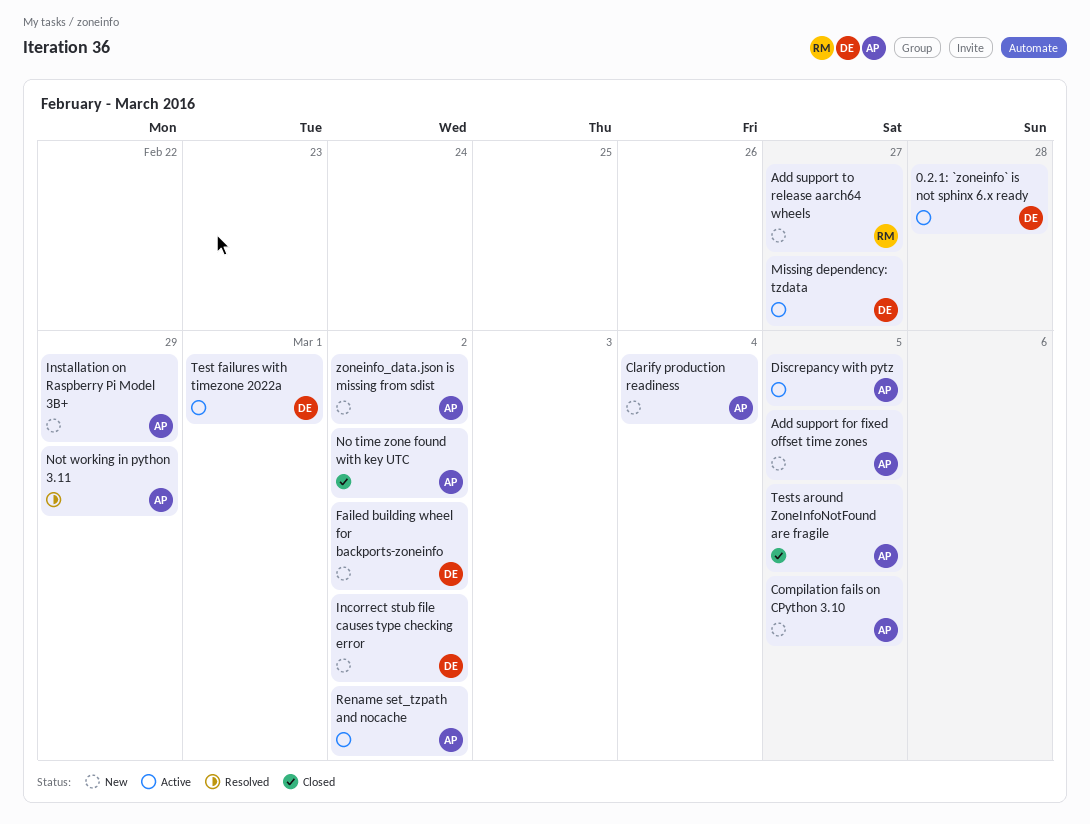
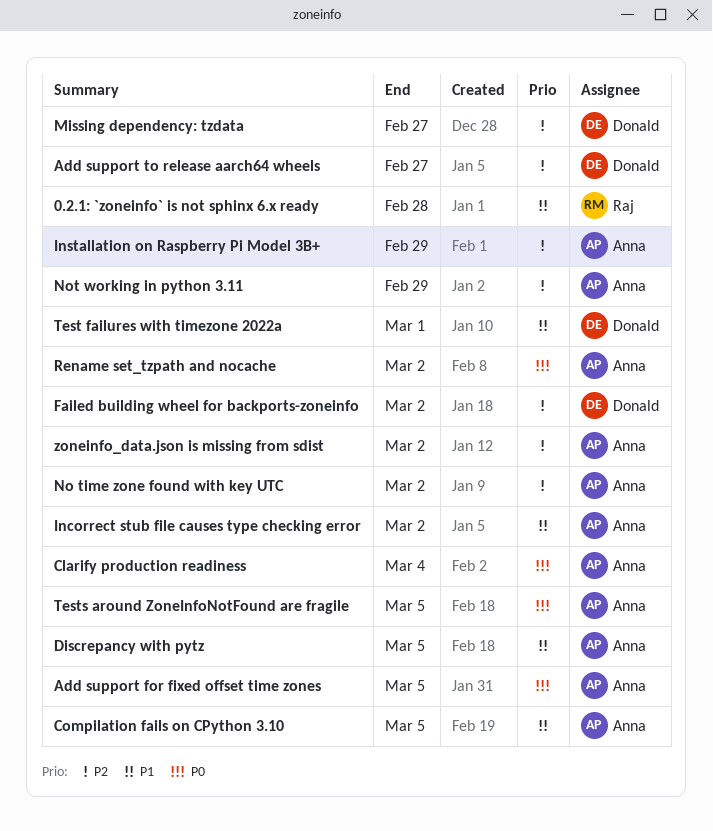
0.2.1: `zoneinfo` is not sphinx 6.x ready, owner: Donald -> Raj
Add support to release aarch64 wheels, owner: Raj -> Donald
Incorrect stub file causes type checking error, owner: Donald -> Anna

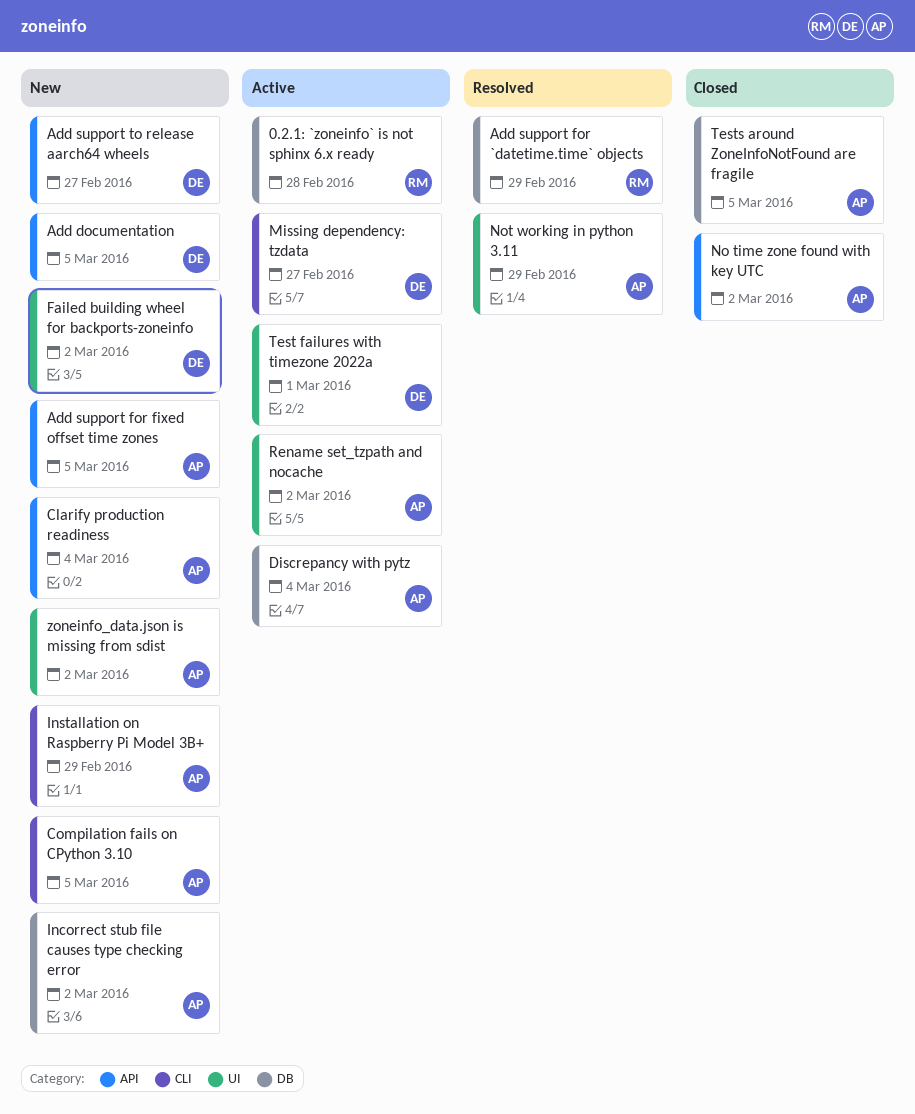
Add documentation: none -> present
Add support for `datetime.time` objects: none -> present
Discrepancy with pytz, due: Mar 5 -> Mar 4

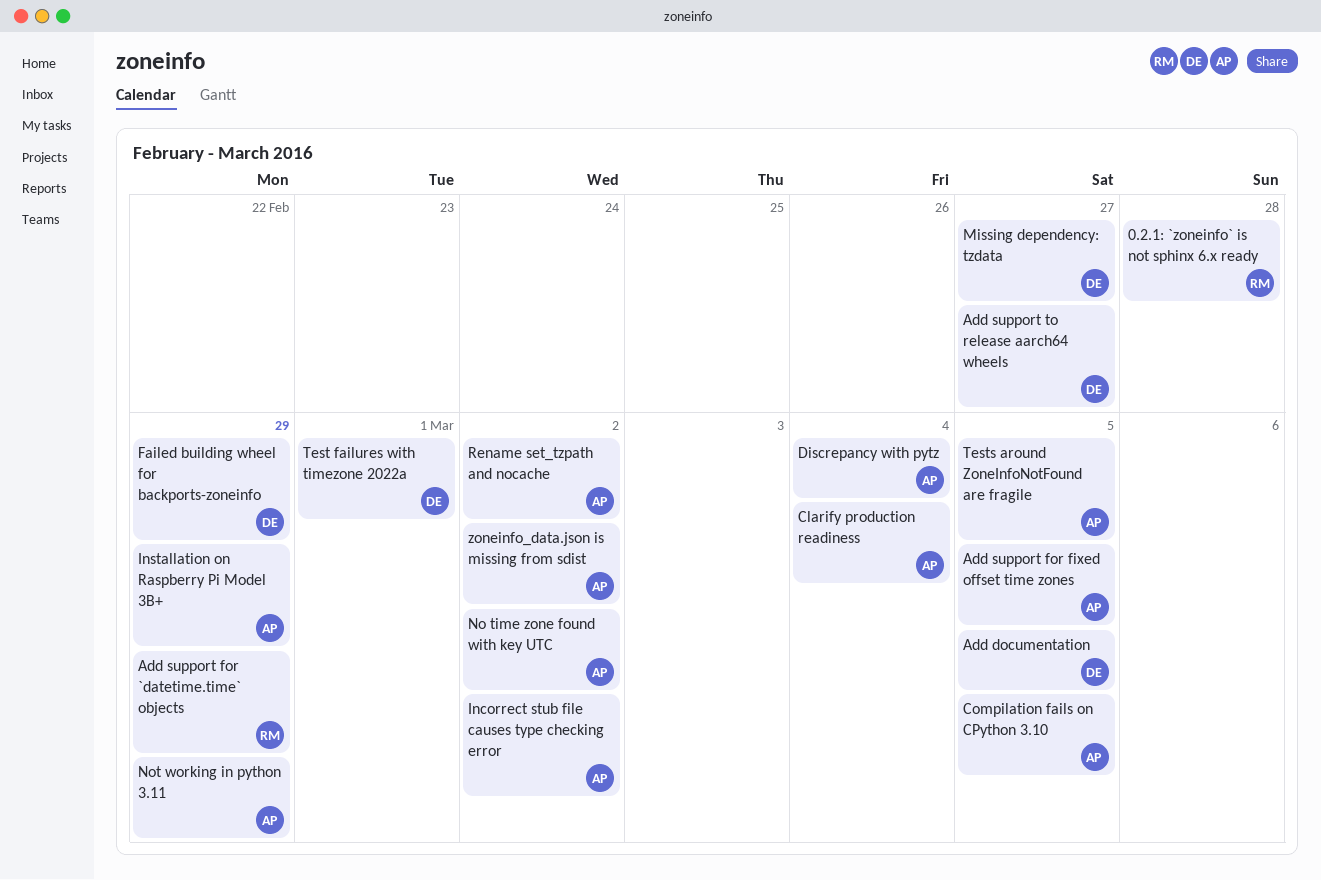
Failed building wheel for backports-zoneinfo, due: Mar 2 -> Feb 29

